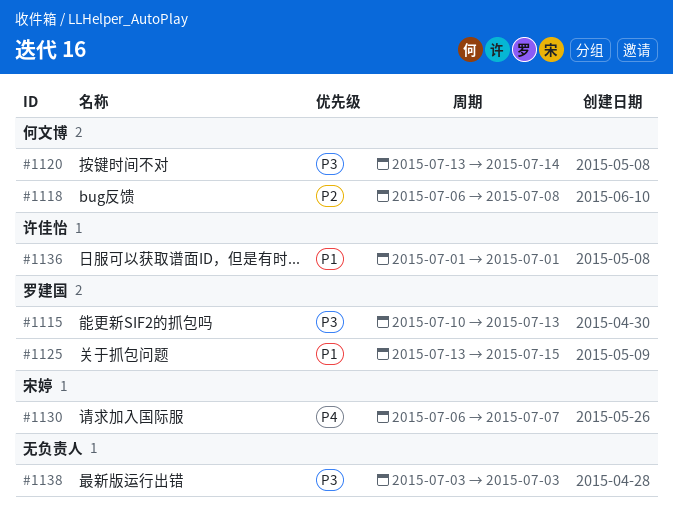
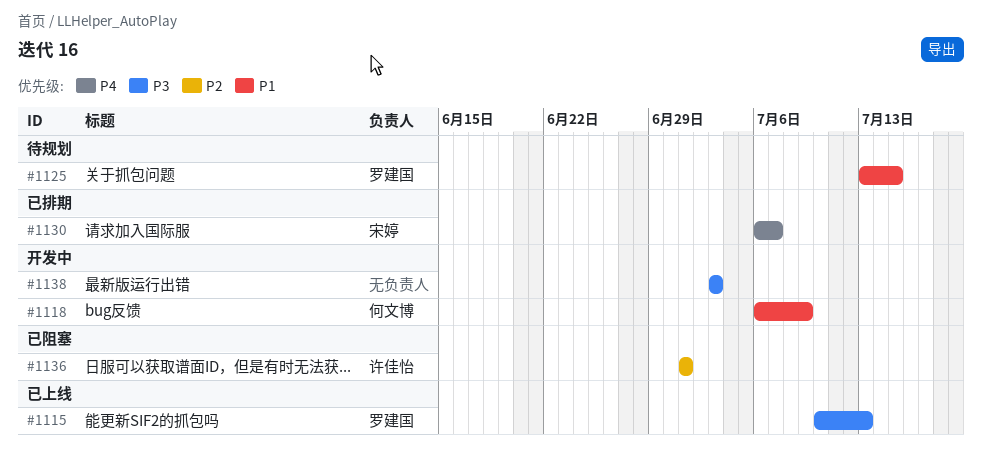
#1118, priority: P2 -> P1
#1118, due: Jul 8 -> Jul 9
#1120: present -> none
#1136, priority: P1 -> P2

